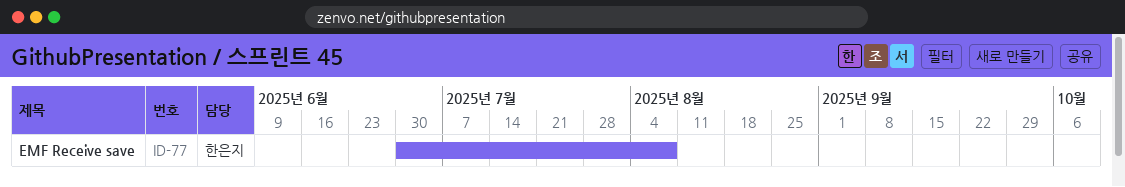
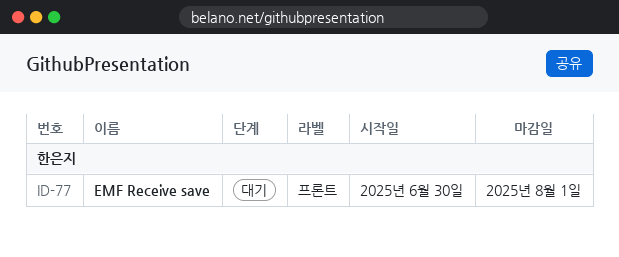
ID-77, due: Aug 8 -> Aug 1

